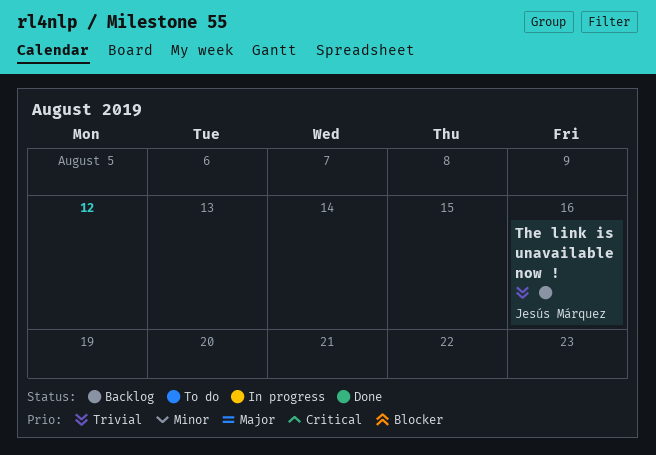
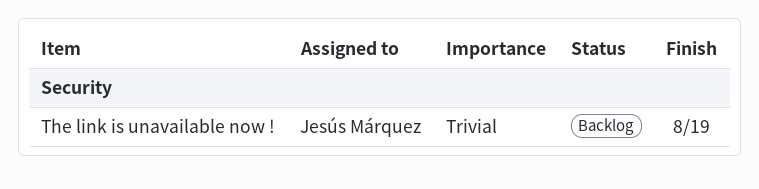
The link is unavailable now !, due: Aug 16 -> Aug 19

